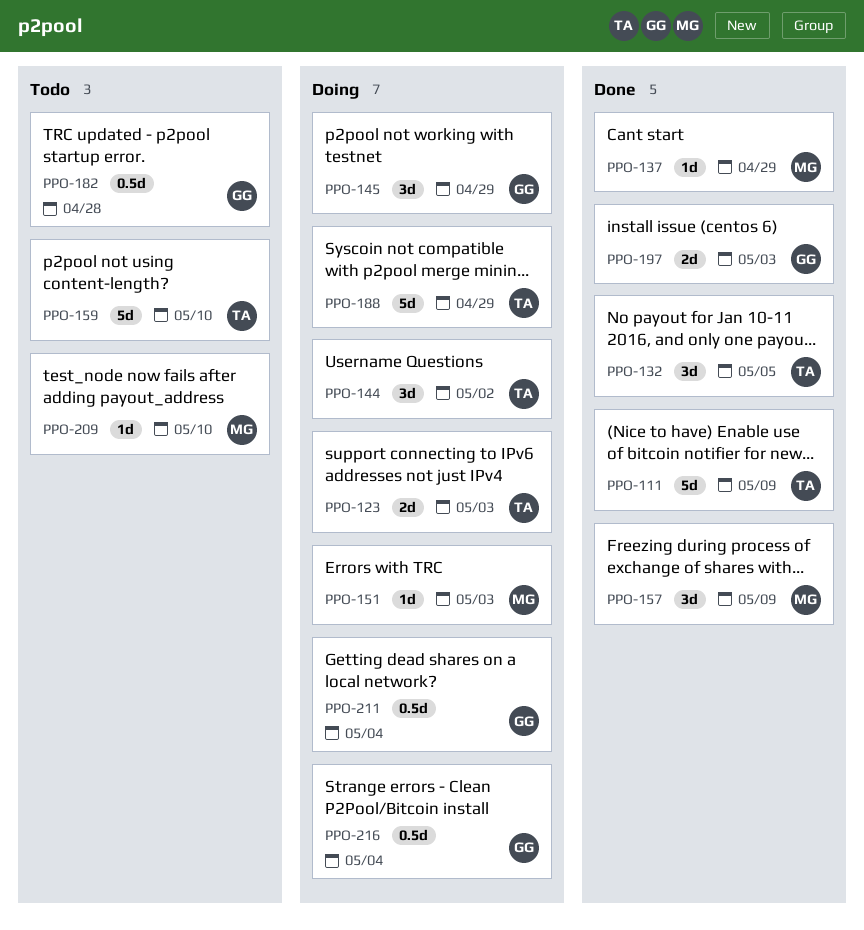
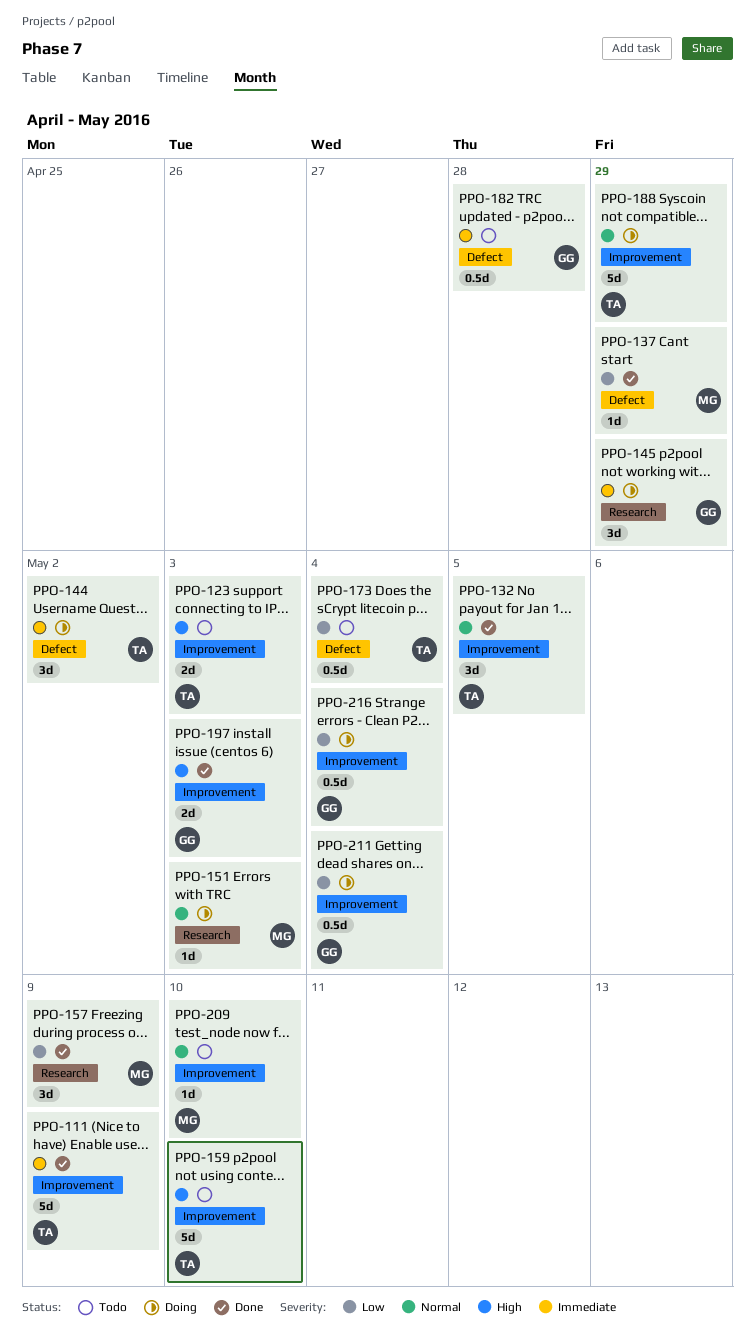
PPO-123, status: Doing -> Todo
PPO-173: none -> present

